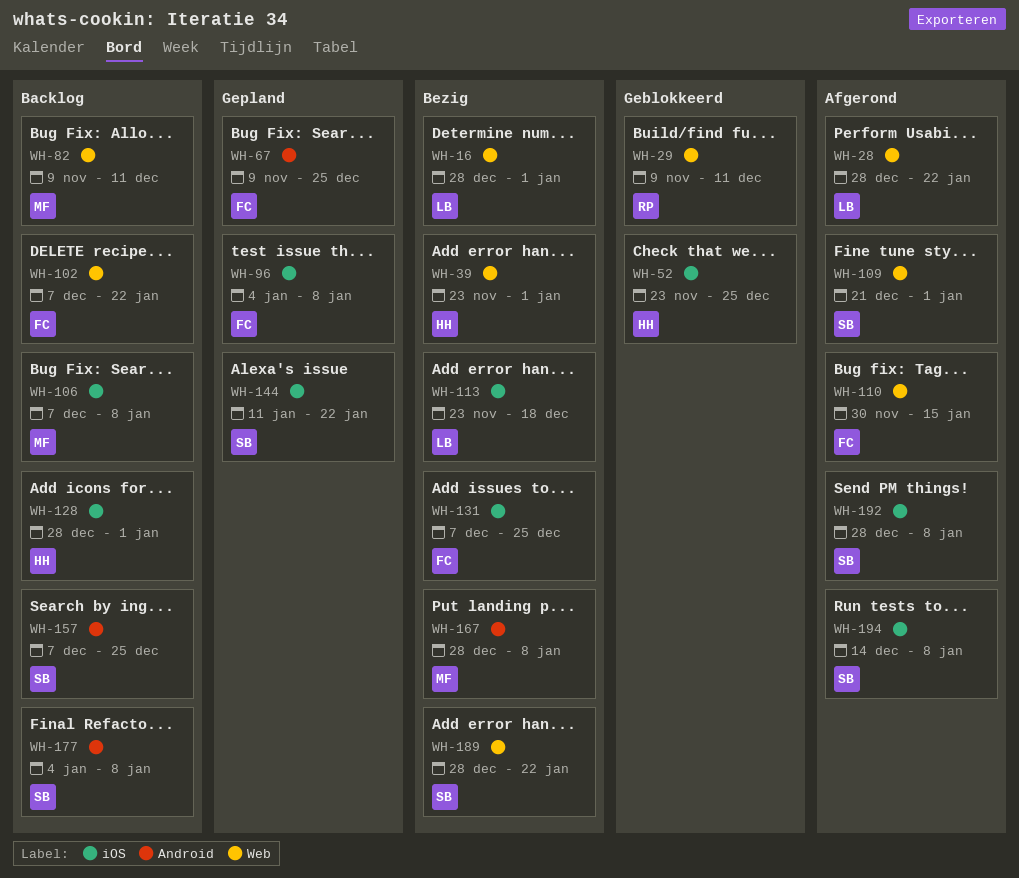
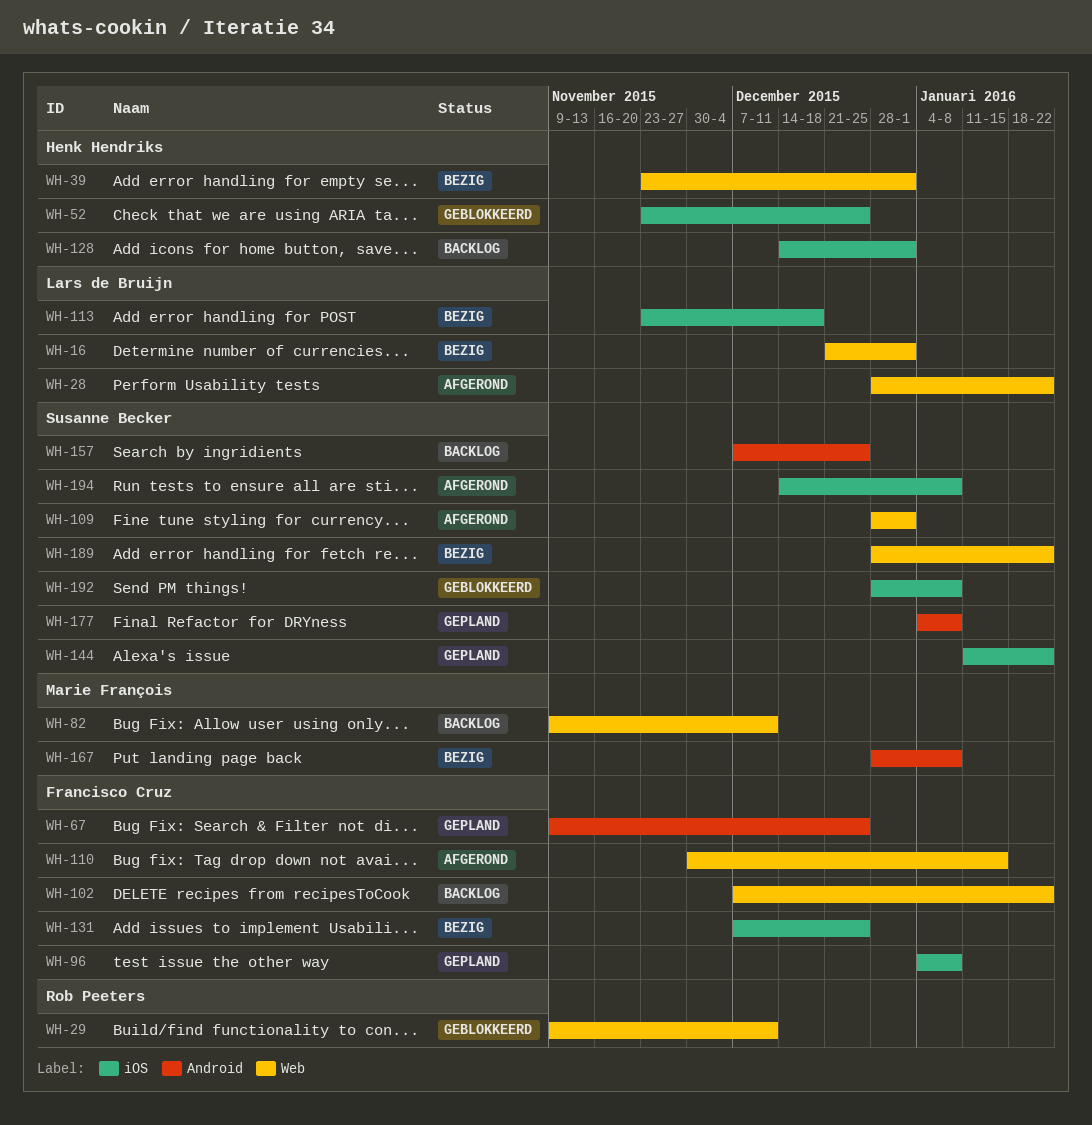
WH-16, start: Dec 28 -> Dec 21
WH-106: present -> none
WH-109, start: Dec 21 -> Dec 28
WH-128, start: Dec 28 -> Dec 14
WH-177, status: Backlog -> Gepland
WH-192, status: Afgerond -> Geblokkeerd

